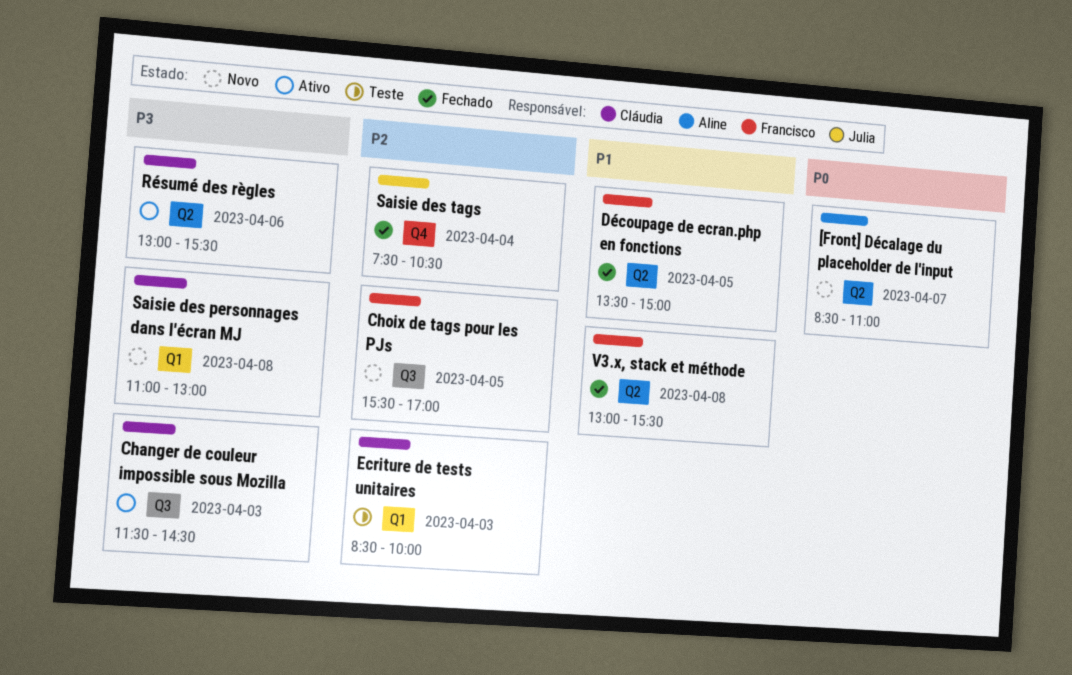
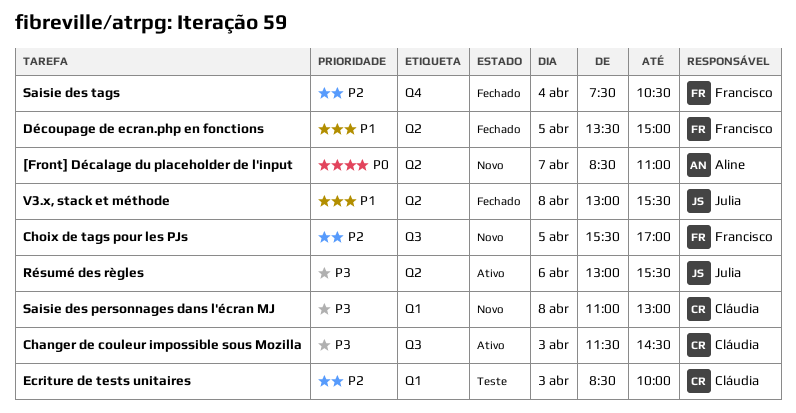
Résumé des règles, owner: Cláudia -> Julia
Saisie des tags, owner: Julia -> Francisco
V3.x, stack et méthode, owner: Francisco -> Julia

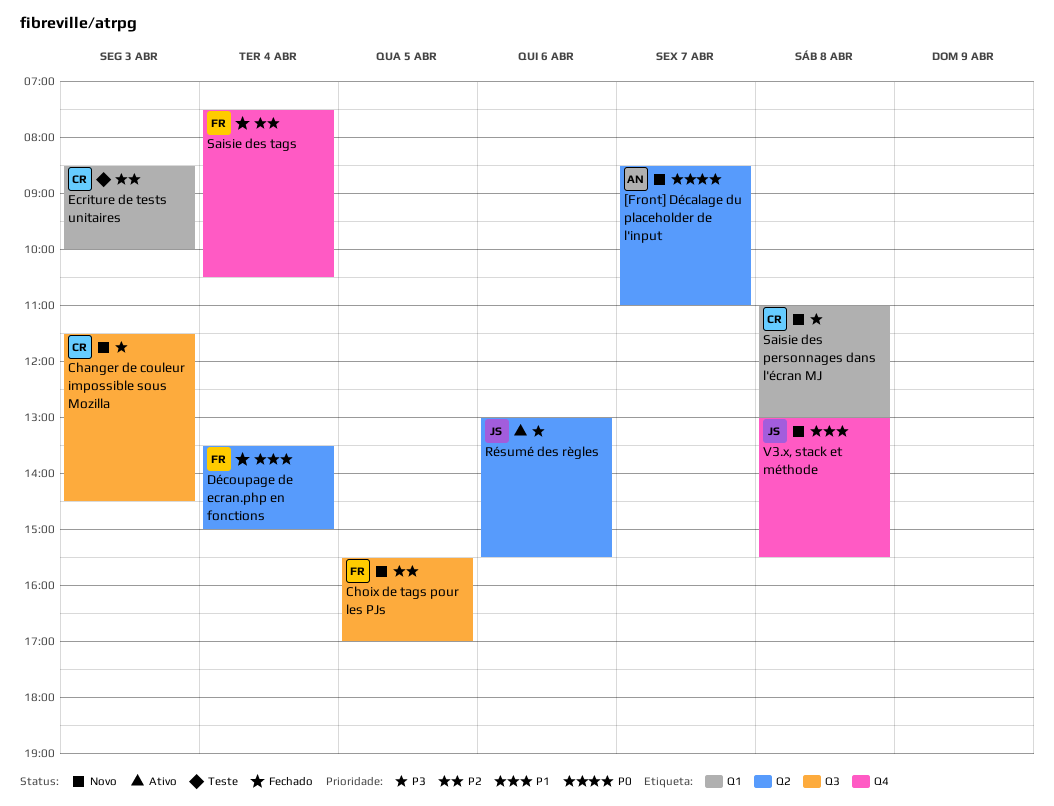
Changer de couleur impossible sous Mozilla, status: Ativo -> Novo
Découpage de ecran.php en fonctions, day: Apr 5 -> Apr 4
V3.x, stack et méthode, status: Fechado -> Novo
V3.x, stack et méthode, label: Q2 -> Q4

